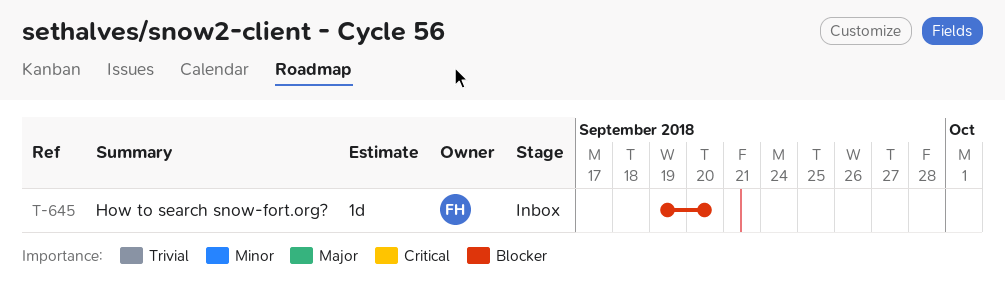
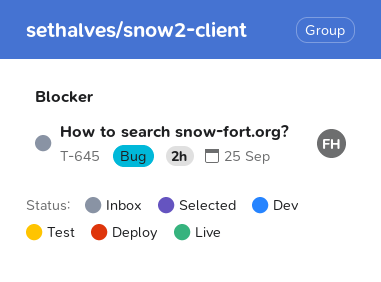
T-645, estimate: 1d -> 2h
T-645, due: Sep 20 -> Sep 25

